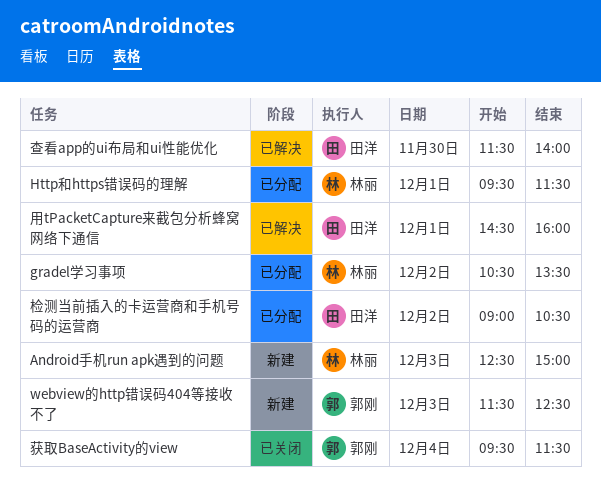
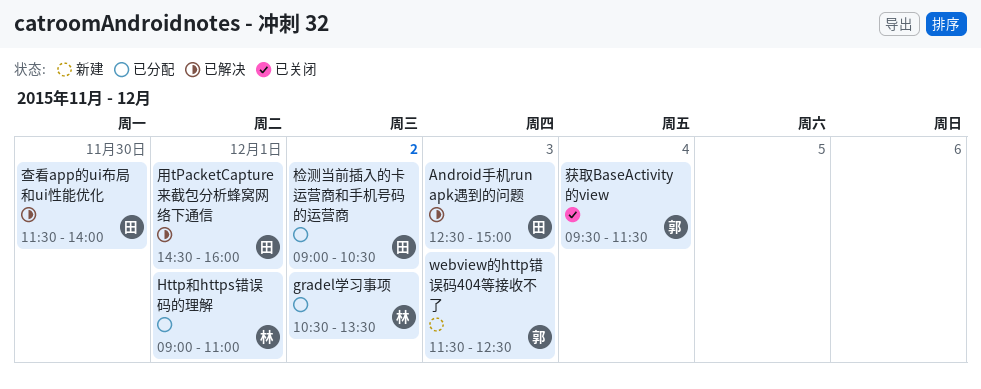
Android手机run apk遇到的问题, status: 新建 -> 已解决
Android手机run apk遇到的问题, owner: 林丽 -> 田洋
Http和https错误码的理解, begins: 09:30 -> 09:00
Http和https错误码的理解, ends: 11:30 -> 11:00

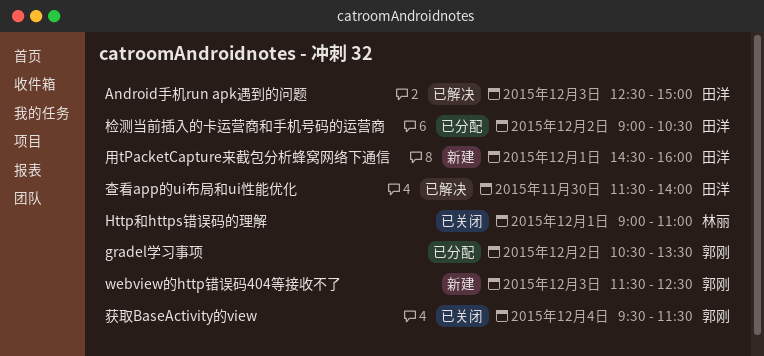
gradel学习事项, owner: 林丽 -> 郭刚
Http和https错误码的理解, status: 已分配 -> 已关闭
用tPacketCapture来截包分析蜂窝网络下通信, status: 已解决 -> 新建

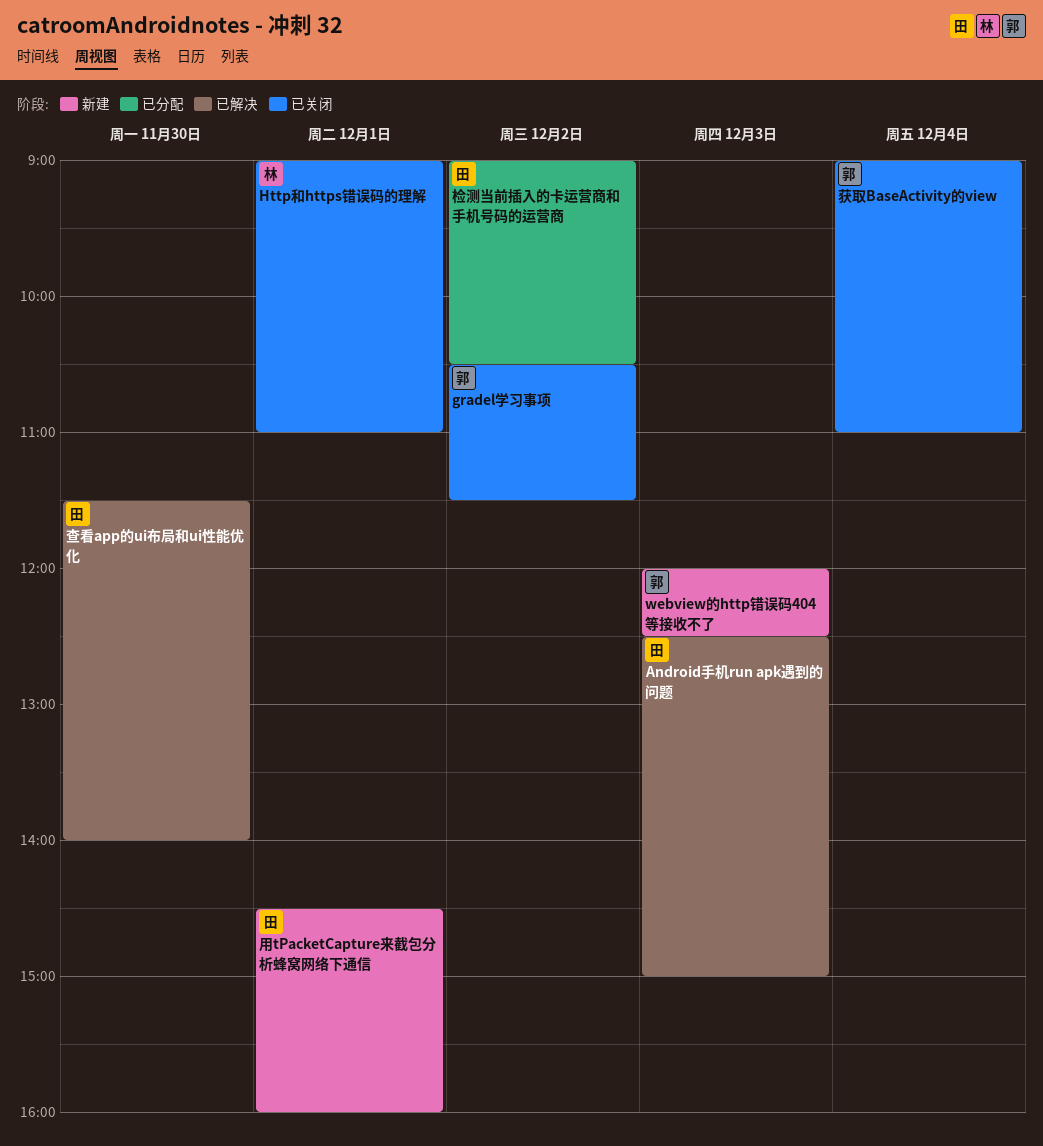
gradel学习事项, status: 已分配 -> 已关闭
gradel学习事项, ends: 13:30 -> 11:30
webview的http错误码404等接收不了, begins: 11:30 -> 12:00
获取BaseActivity的view, begins: 09:30 -> 09:00
获取BaseActivity的view, ends: 11:30 -> 11:00

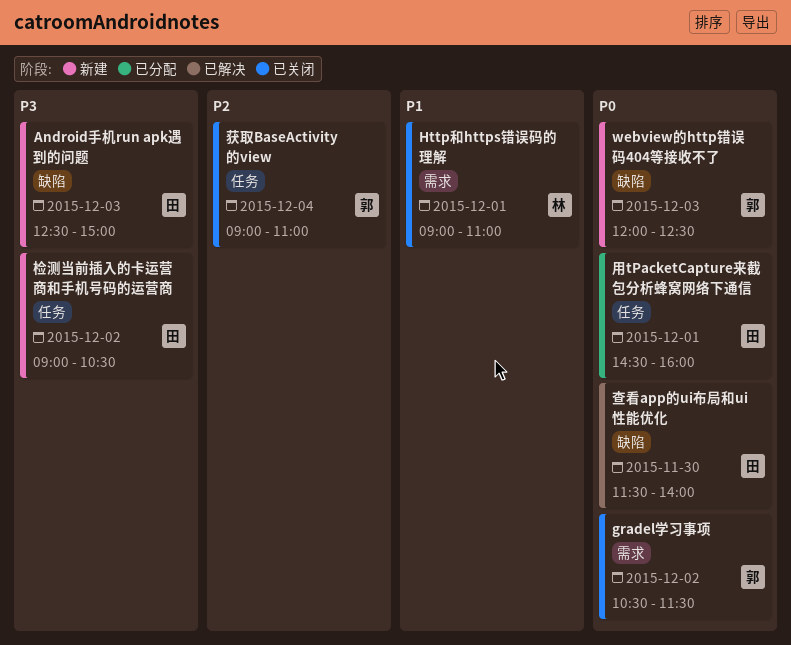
Android手机run apk遇到的问题, status: 已解决 -> 新建
检测当前插入的卡运营商和手机号码的运营商, status: 已分配 -> 新建
用tPacketCapture来截包分析蜂窝网络下通信, status: 新建 -> 已分配

